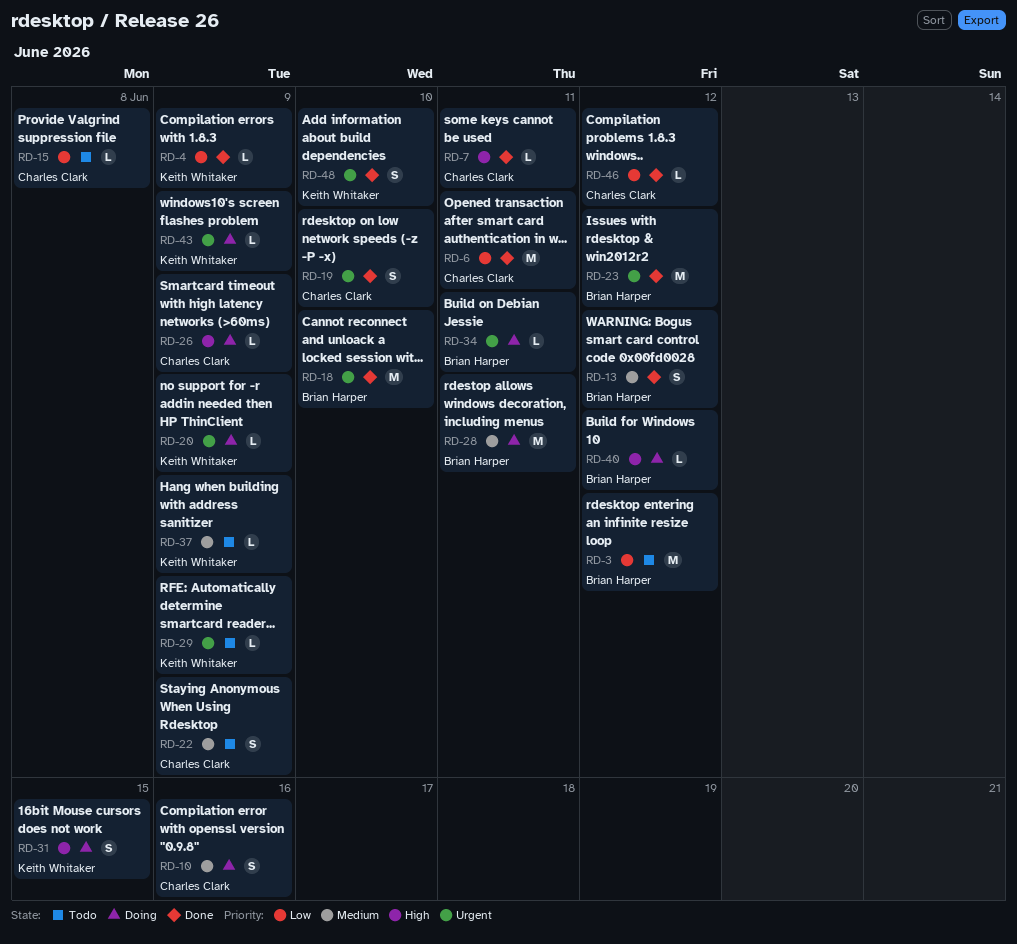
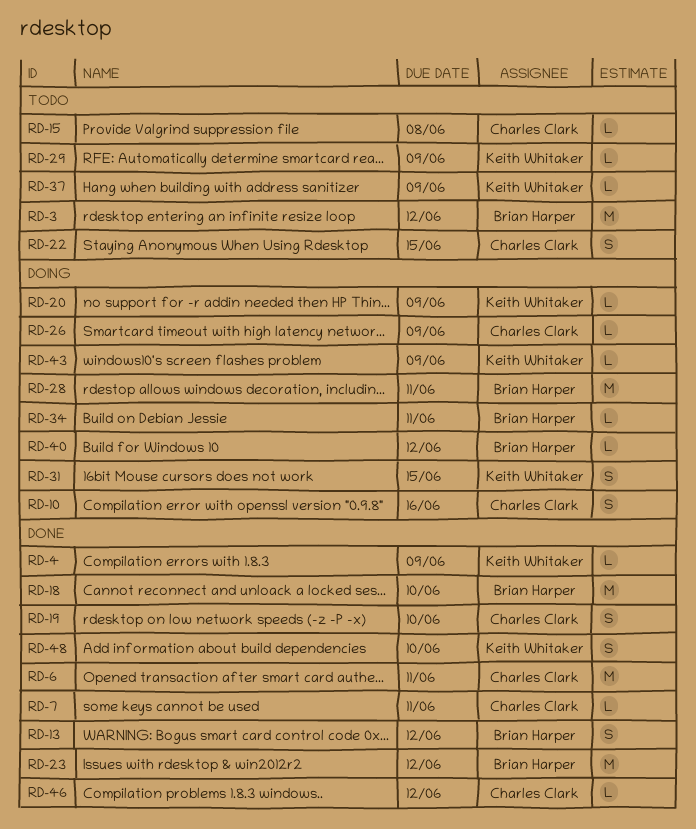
RD-22, due: Jun 9 -> Jun 15

